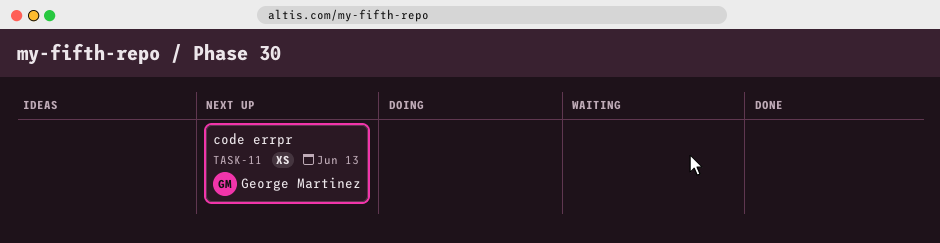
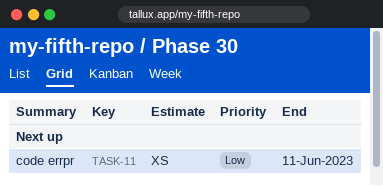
TASK-11, due: Jun 13 -> Jun 11

